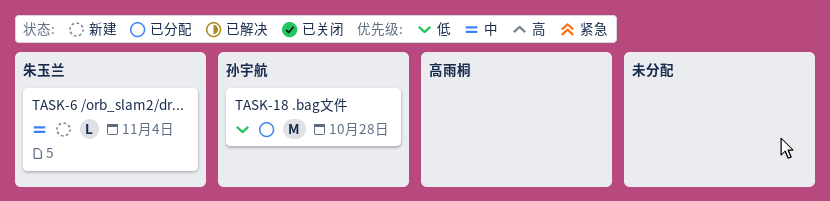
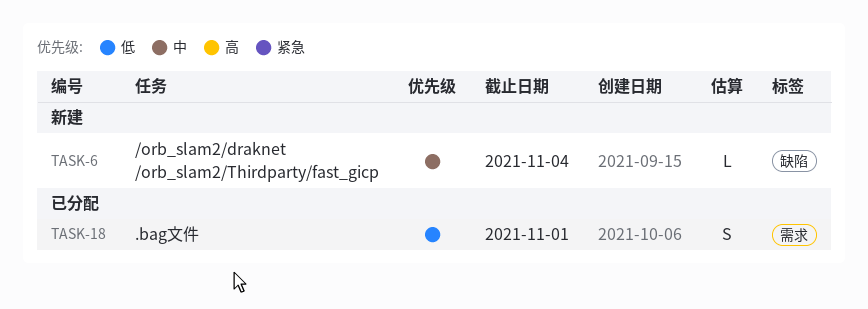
TASK-18, estimate: M -> S
TASK-18, due: Oct 28 -> Nov 1

